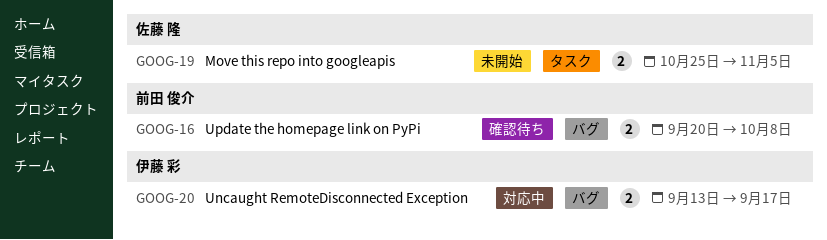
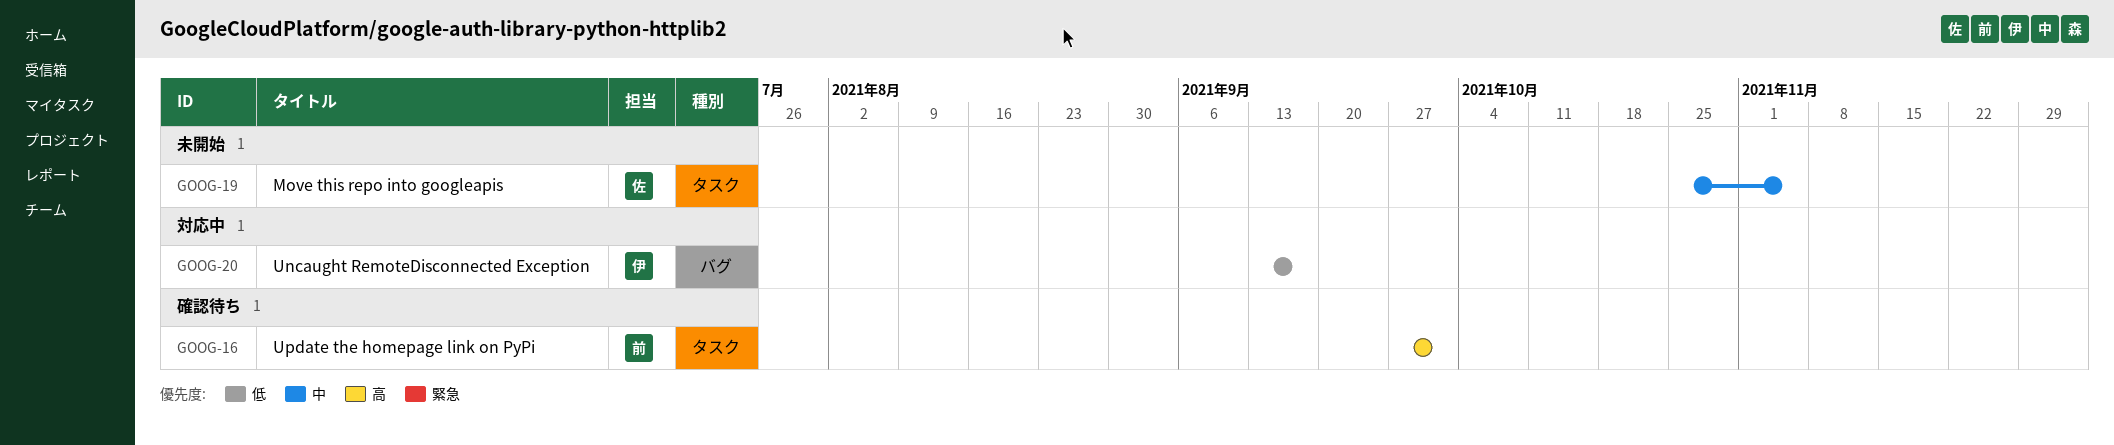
GOOG-16, label: バグ -> タスク
GOOG-16, start: Sep 20 -> Sep 27
GOOG-16, due: Oct 8 -> Oct 1

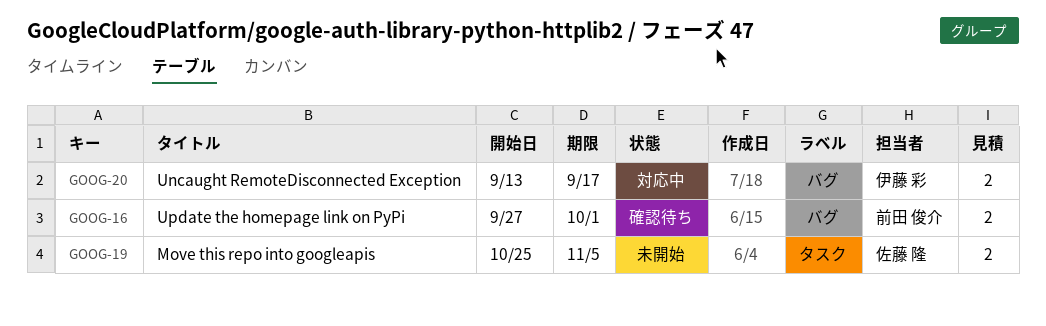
GOOG-16, label: タスク -> バグ

